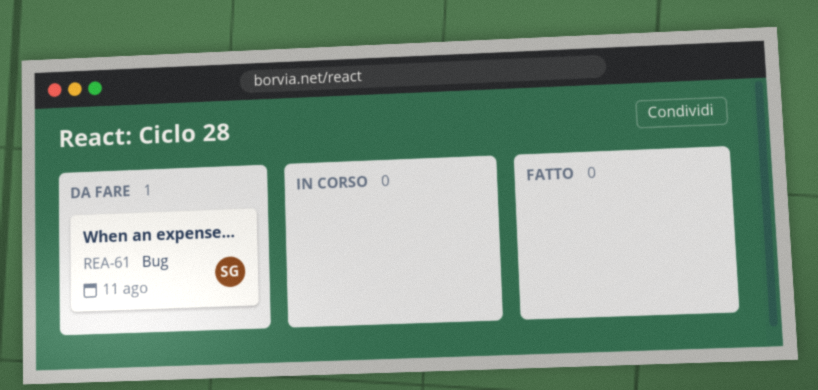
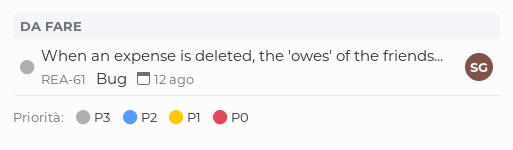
REA-61, due: Aug 11 -> Aug 12

